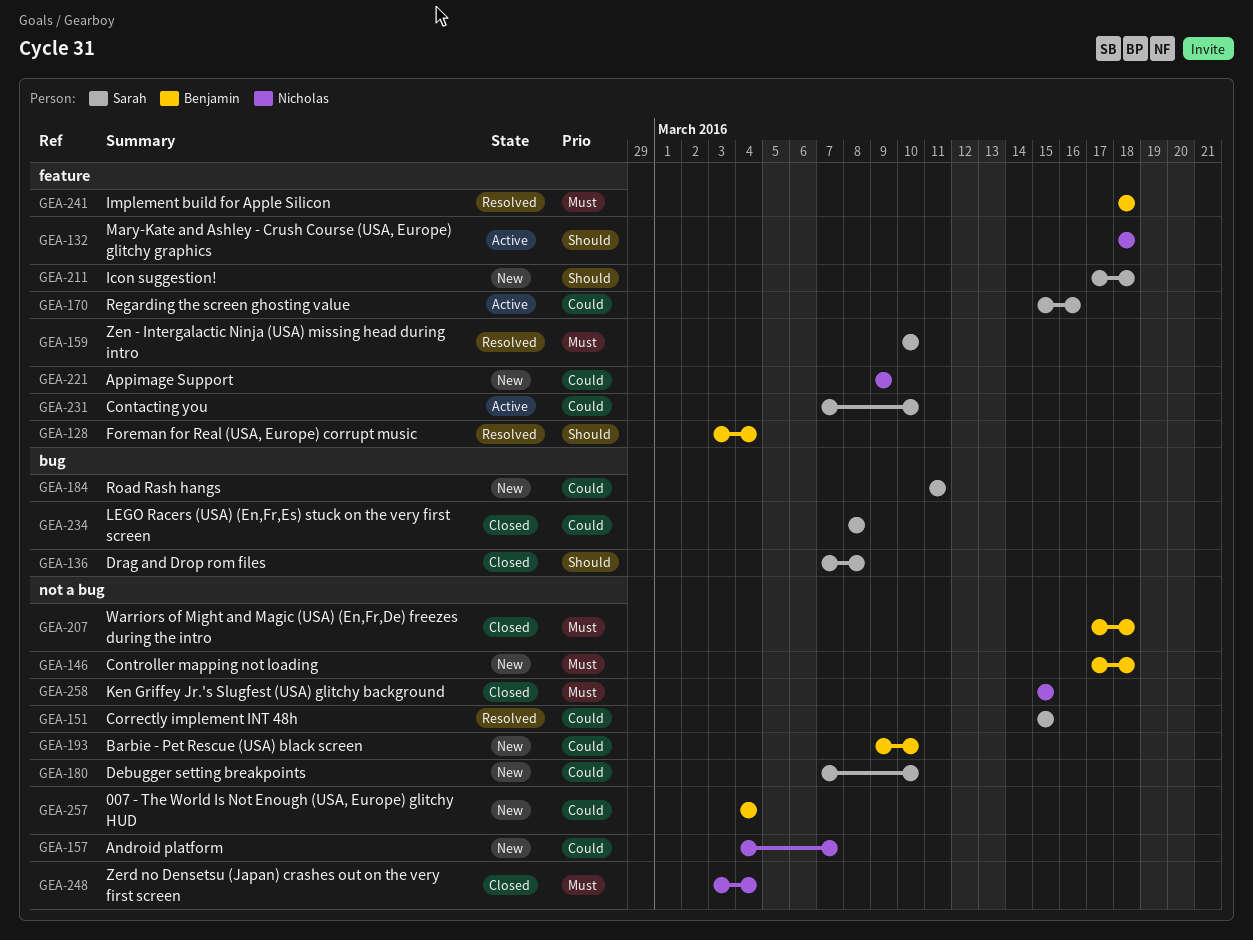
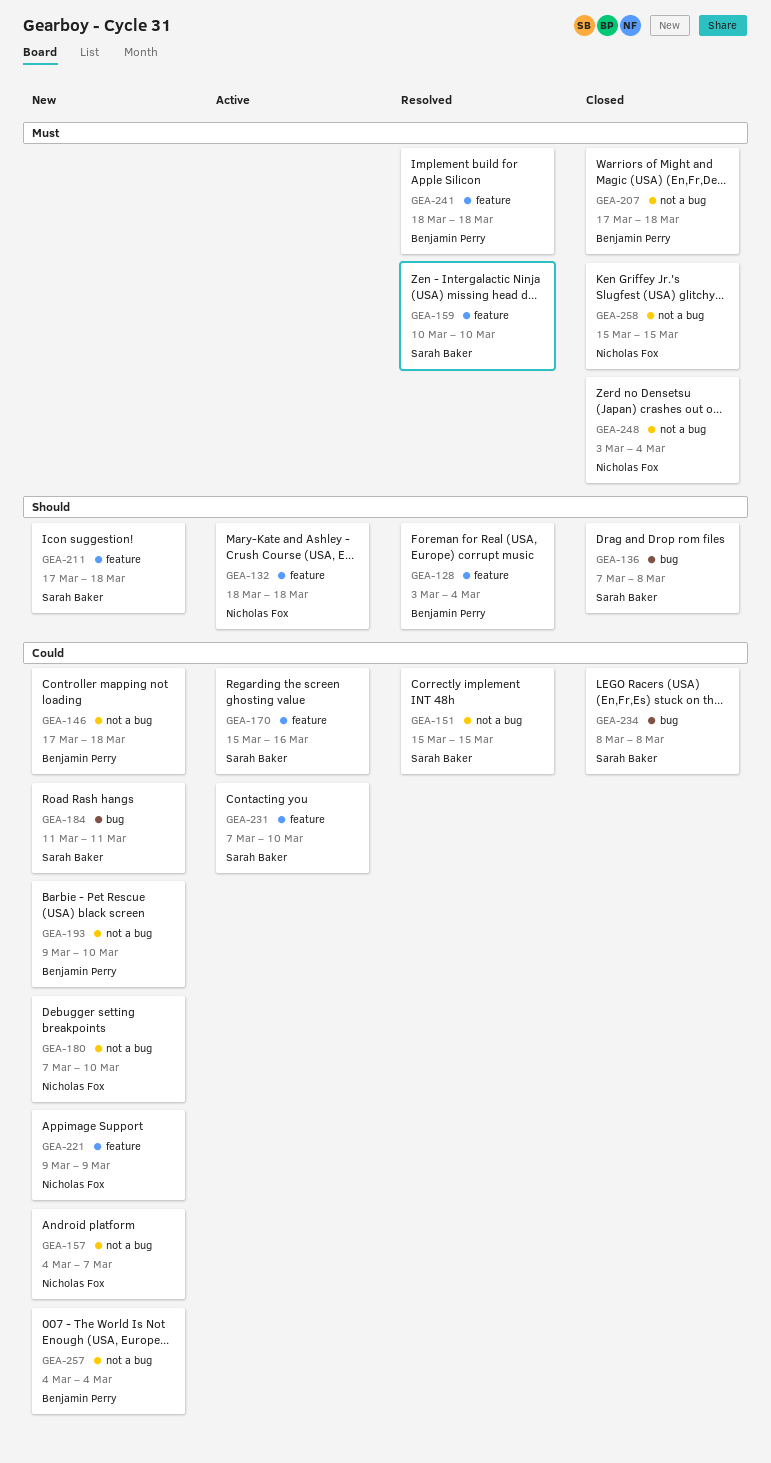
GEA-146, priority: Must -> Could
GEA-180, owner: Sarah Baker -> Nicholas Fox

